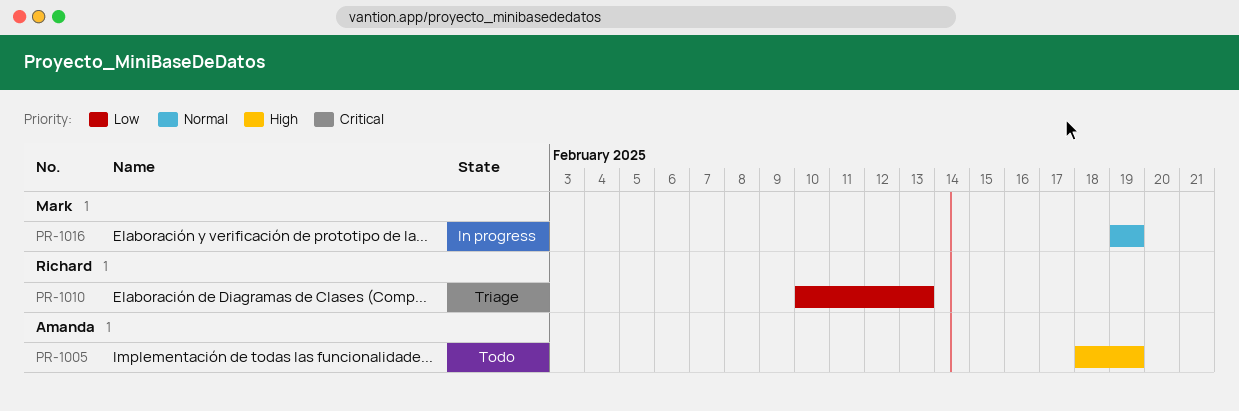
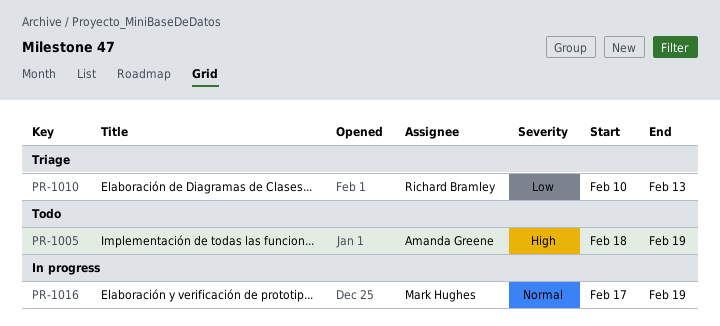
PR-1016, start: Feb 19 -> Feb 17

